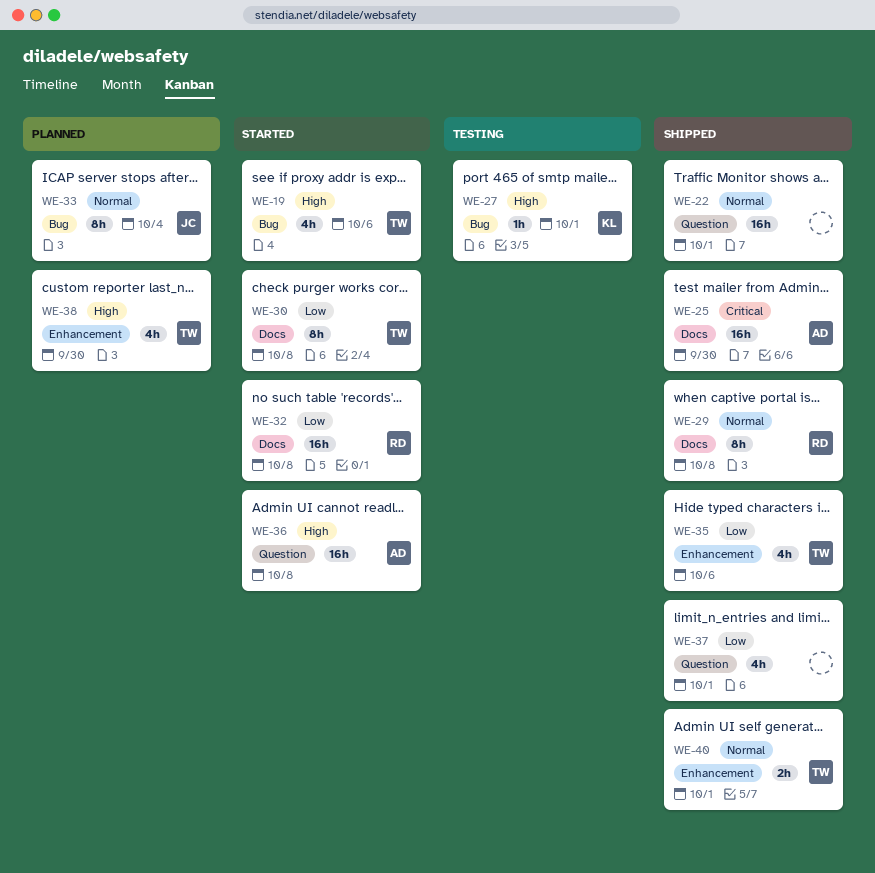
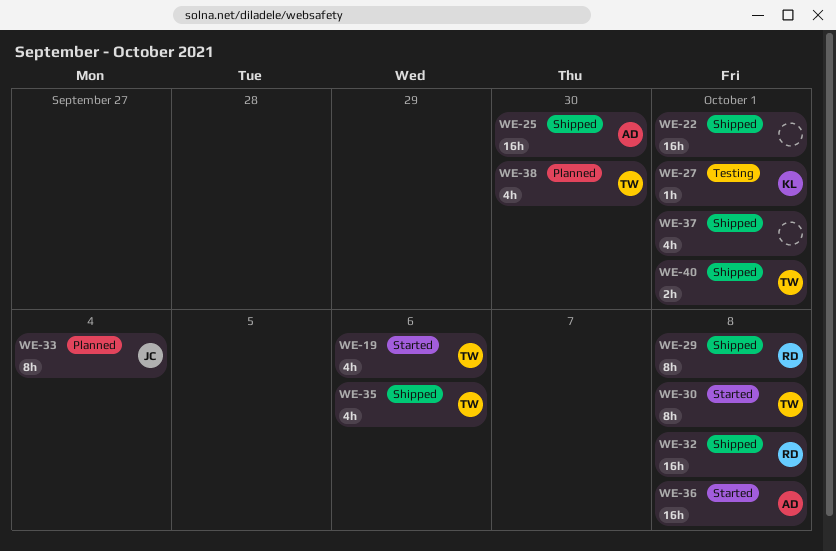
WE-32, status: Started -> Shipped

